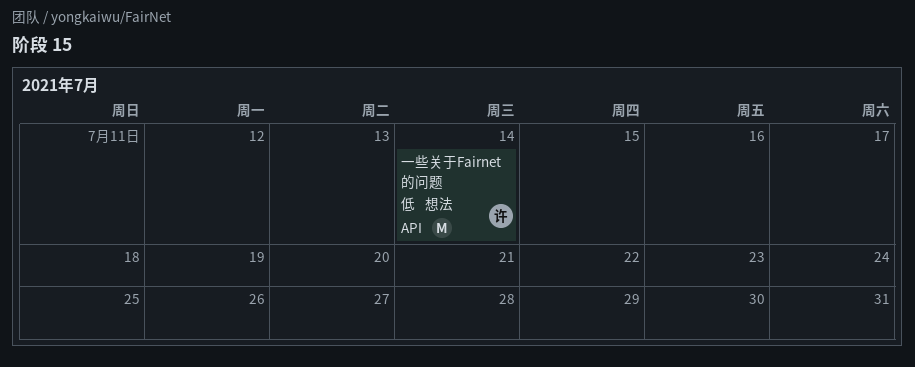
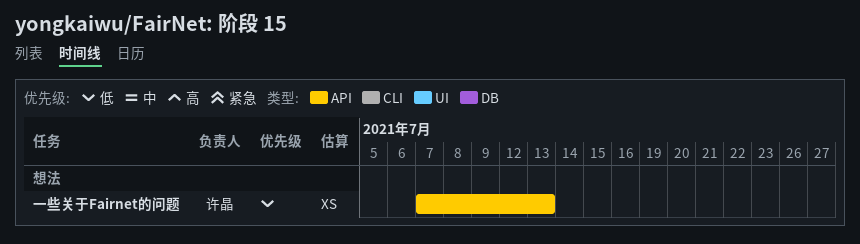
一些关于Fairnet的问题, estimate: M -> XS
一些关于Fairnet的问题, due: Jul 14 -> Jul 13

